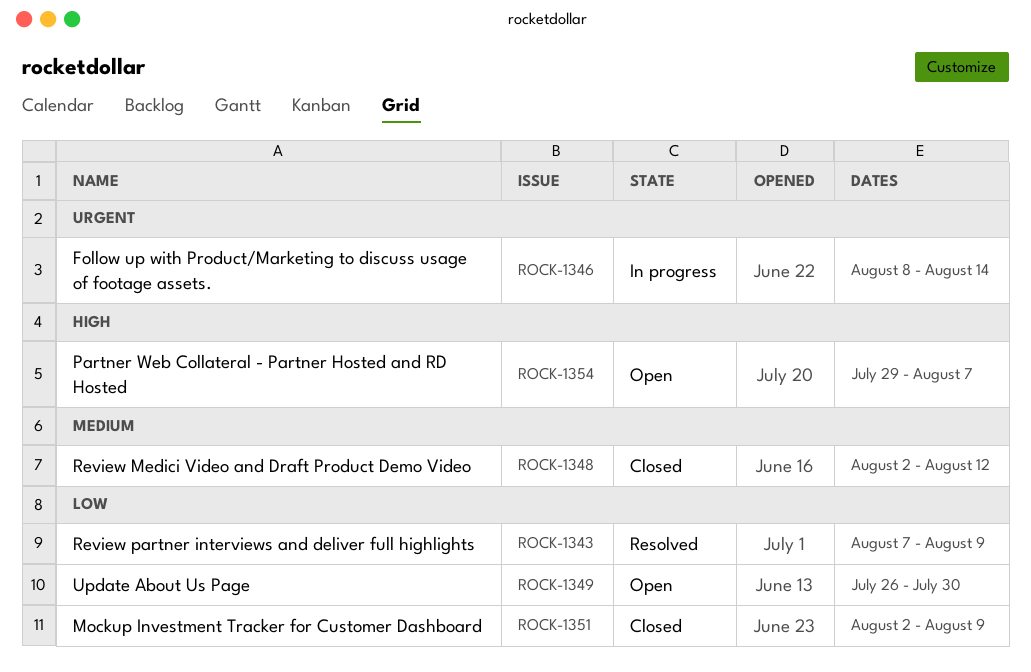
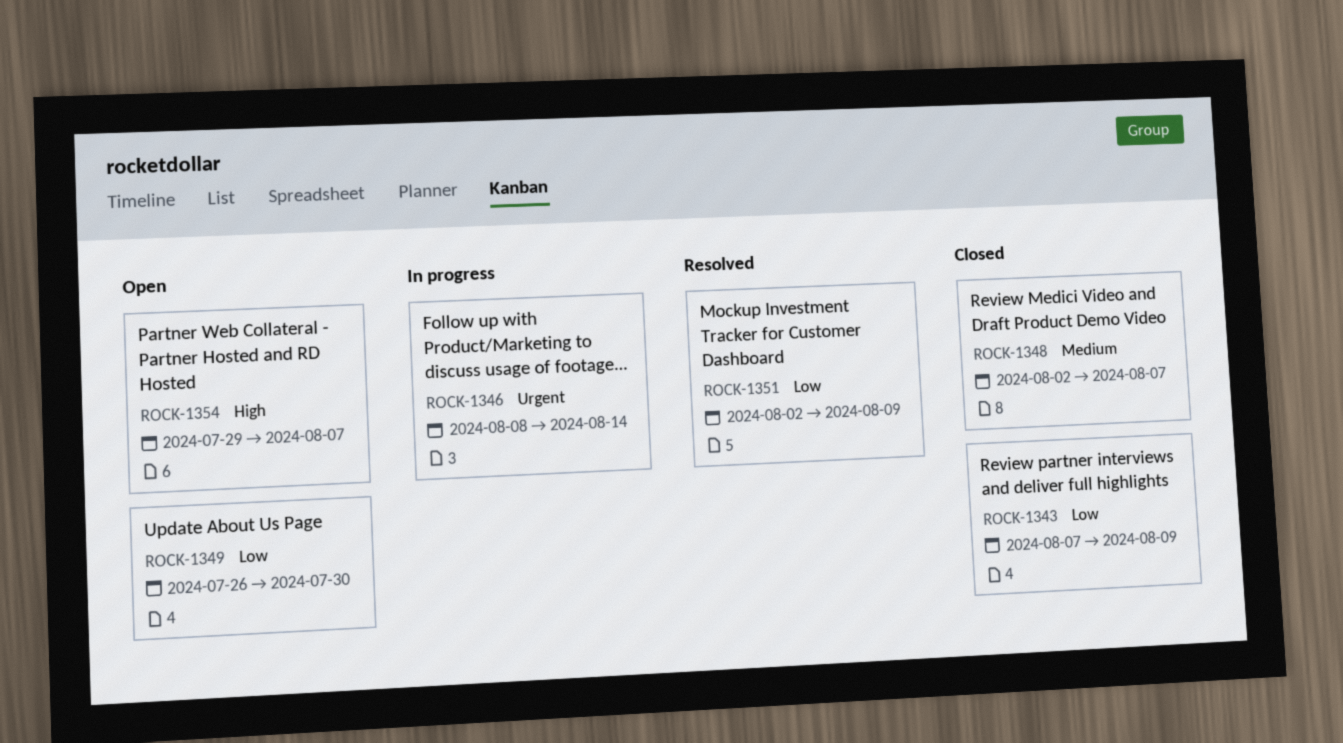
ROCK-1343, status: Resolved -> Closed
ROCK-1348, due: Aug 12 -> Aug 7
ROCK-1351, status: Closed -> Resolved

